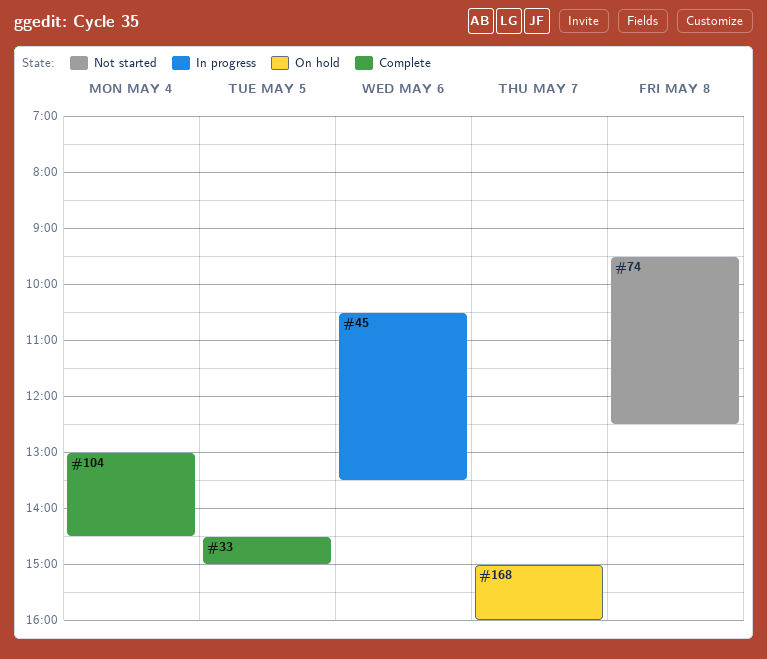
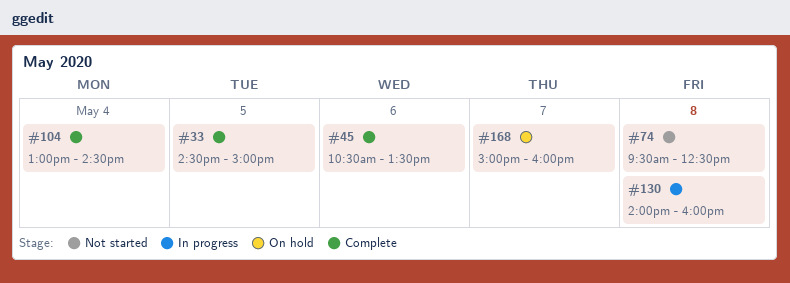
#45, status: In progress -> Complete
#130: none -> present

